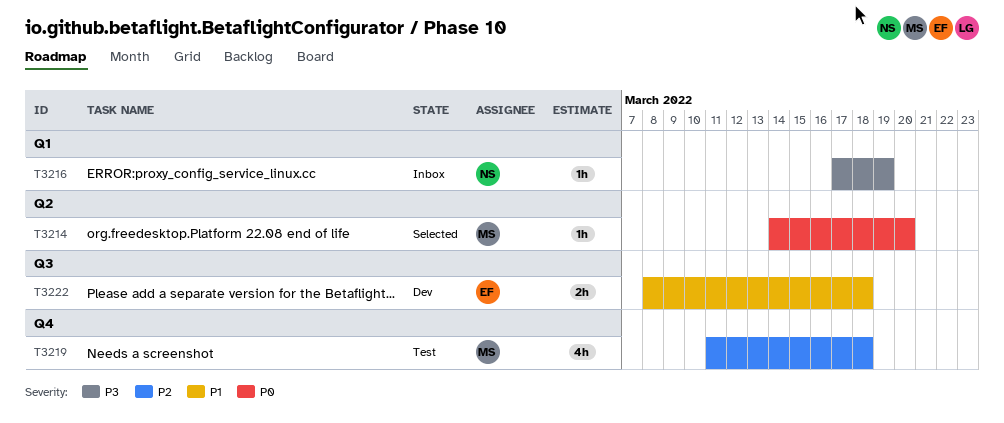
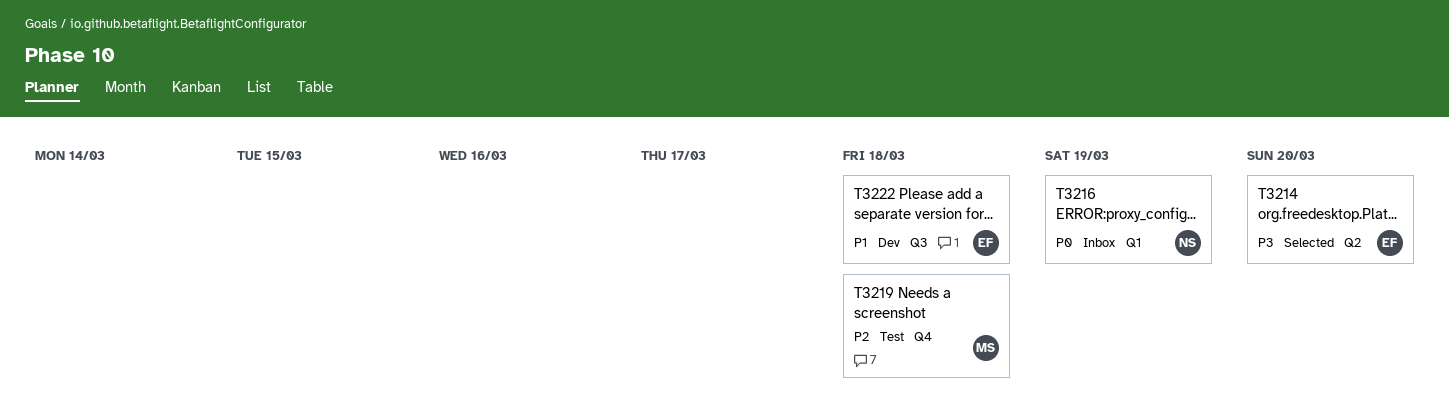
T3214, owner: MS -> EF
T3214, priority: P0 -> P3
T3216, priority: P3 -> P0

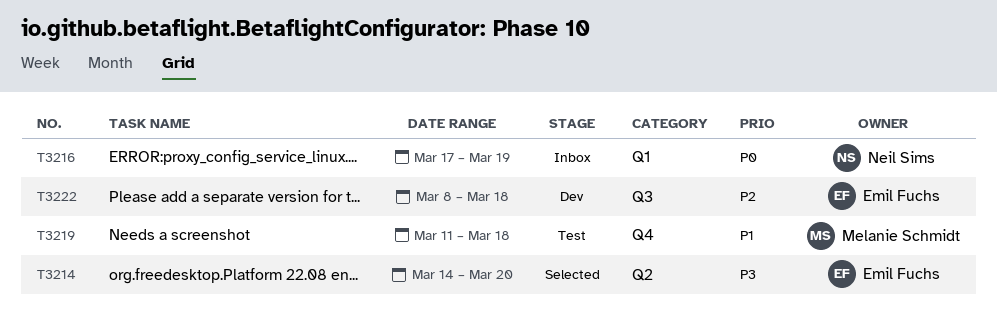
T3219, priority: P2 -> P1
T3222, priority: P1 -> P2

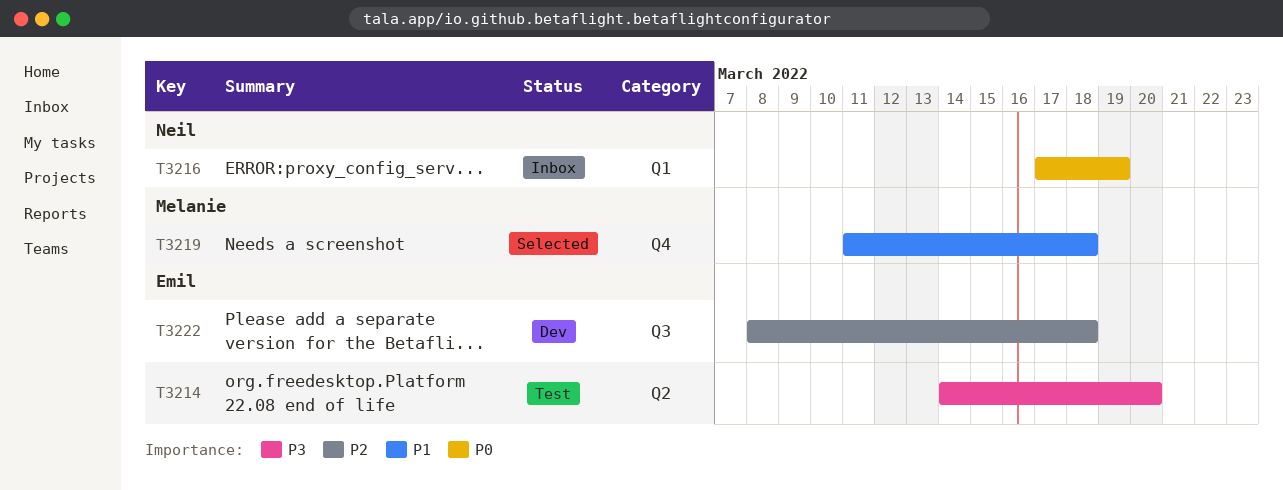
T3214, status: Selected -> Test
T3219, status: Test -> Selected

